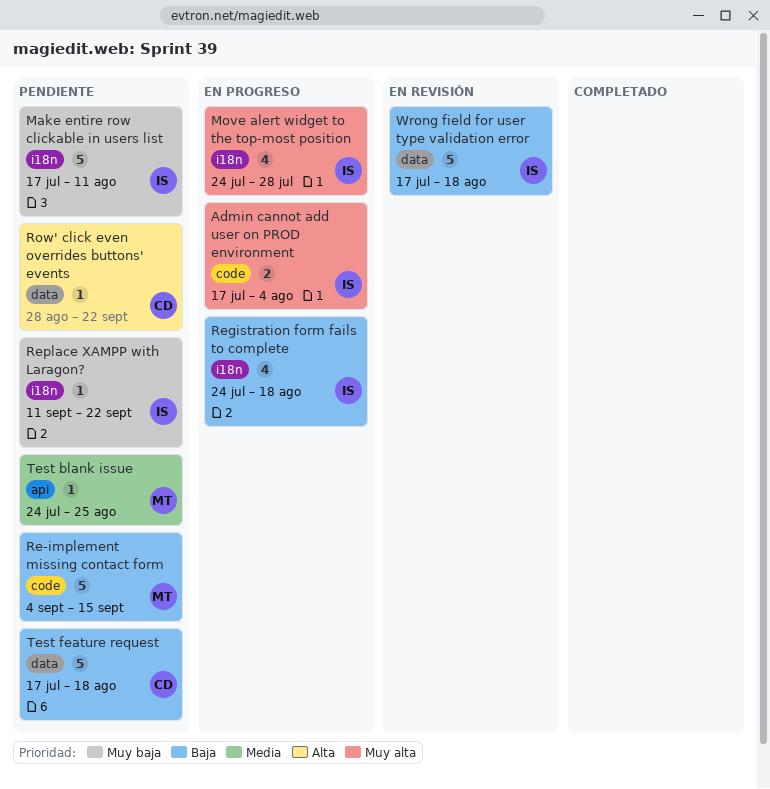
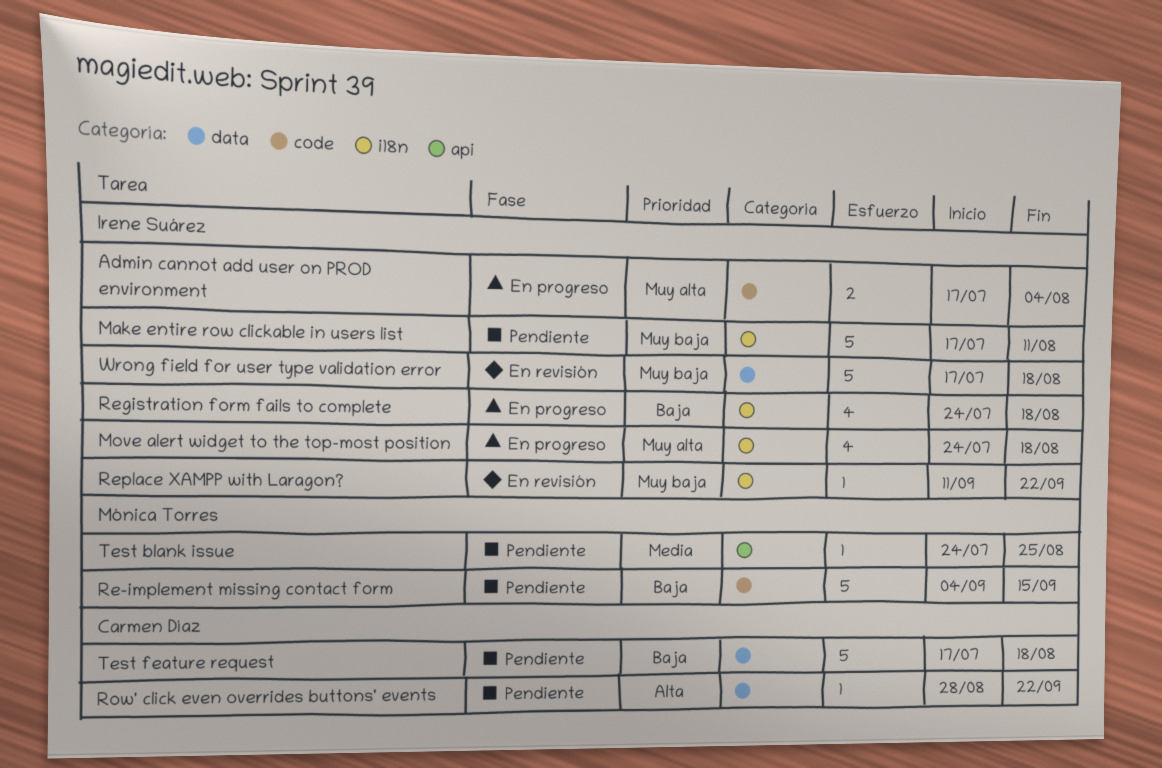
Move alert widget to the top-most position, due: Jul 28 -> Aug 18
Replace XAMPP with Laragon?, status: Pendiente -> En revisión
Wrong field for user type validation error, priority: Baja -> Muy baja

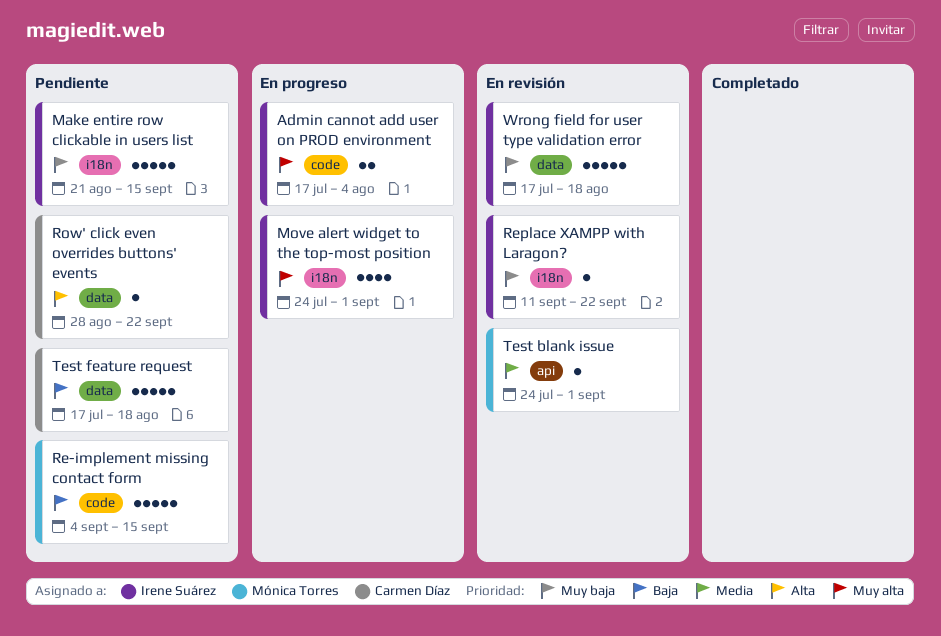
Make entire row clickable in users list, start: Jul 17 -> Aug 21
Make entire row clickable in users list, due: Aug 11 -> Sep 15
Move alert widget to the top-most position, due: Aug 18 -> Sep 1
Registration form fails to complete: present -> none
Test blank issue, status: Pendiente -> En revisión
Test blank issue, due: Aug 25 -> Sep 1

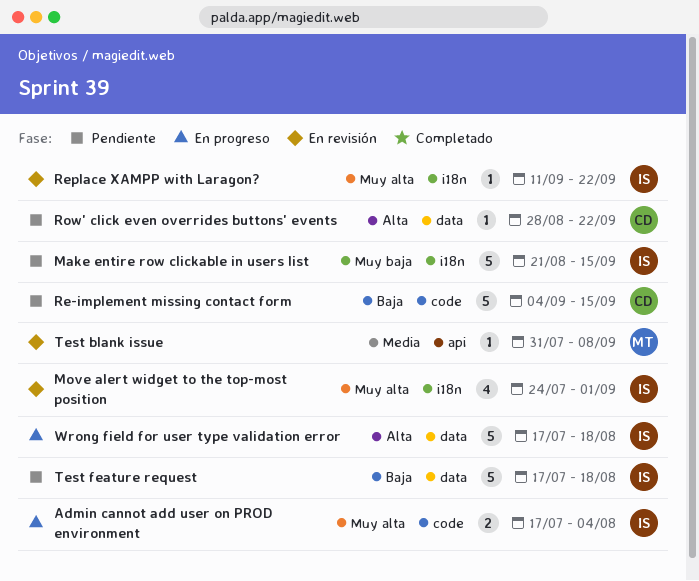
Move alert widget to the top-most position, status: En progreso -> En revisión
Re-implement missing contact form, owner: Mónica Torres -> Carmen Díaz
Replace XAMPP with Laragon?, priority: Muy baja -> Muy alta
Test blank issue, start: Jul 24 -> Jul 31
Test blank issue, due: Sep 1 -> Sep 8
Test feature request, owner: Carmen Díaz -> Irene Suárez
Wrong field for user type validation error, status: En revisión -> En progreso
Wrong field for user type validation error, priority: Muy baja -> Alta

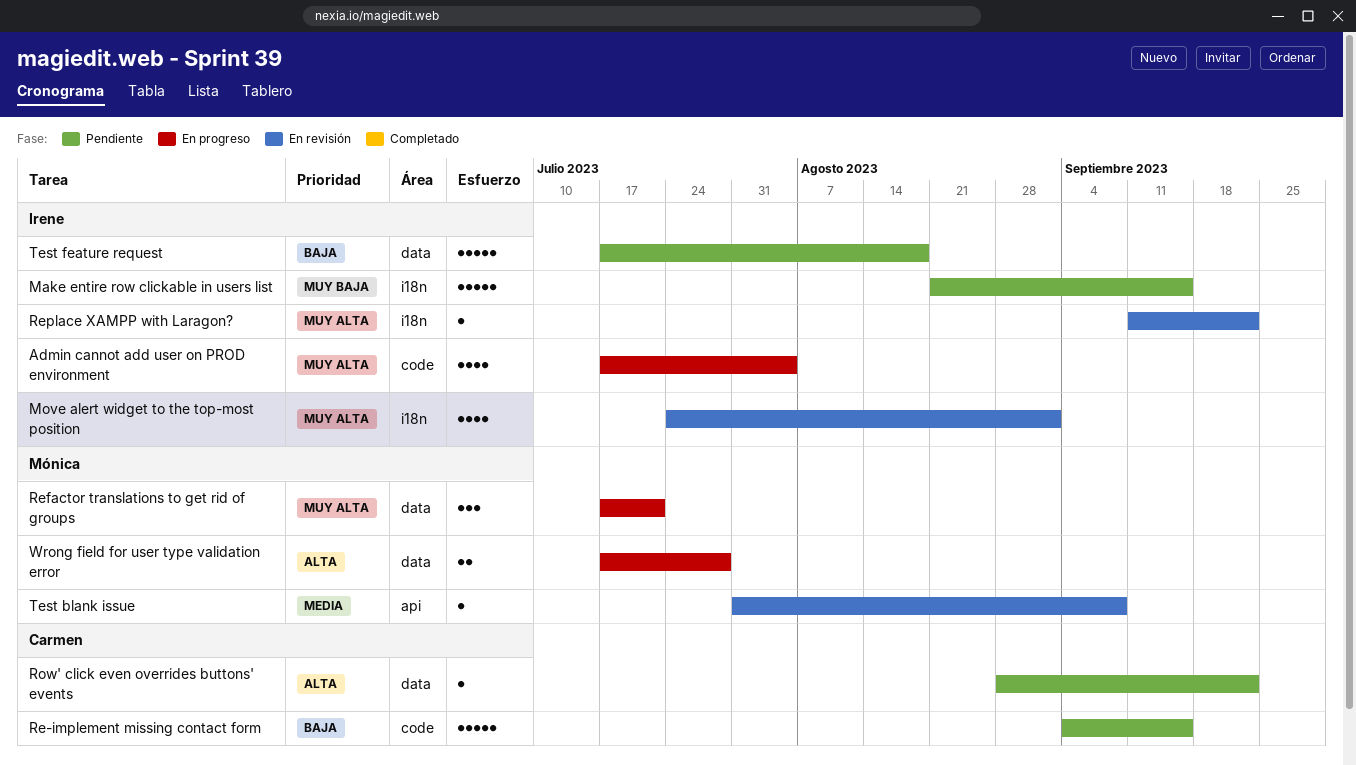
Admin cannot add user on PROD environment, estimate: 2 -> 4
Refactor translations to get rid of groups: none -> present
Wrong field for user type validation error, owner: Irene -> Mónica
Wrong field for user type validation error, estimate: 5 -> 2
Wrong field for user type validation error, due: Aug 18 -> Jul 28

